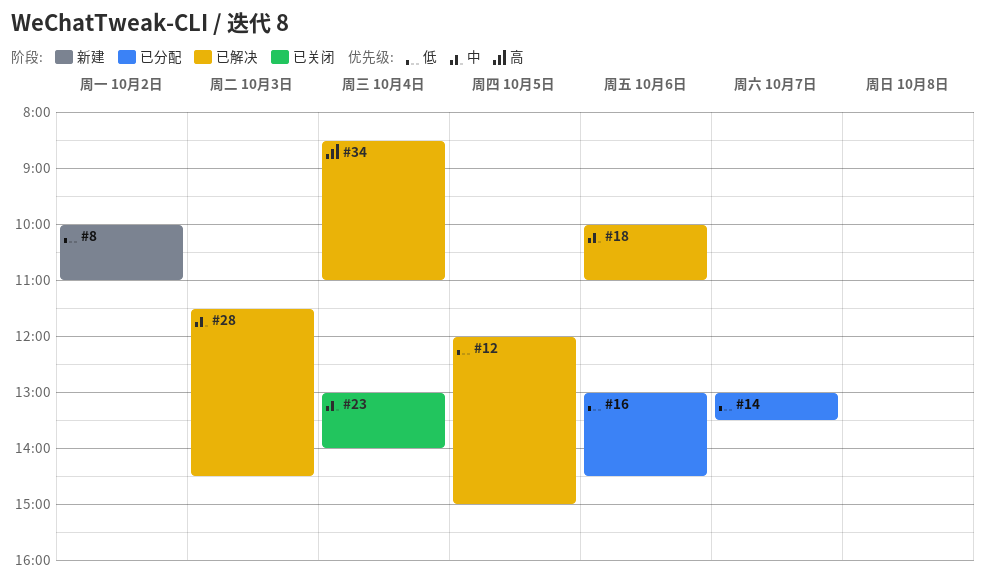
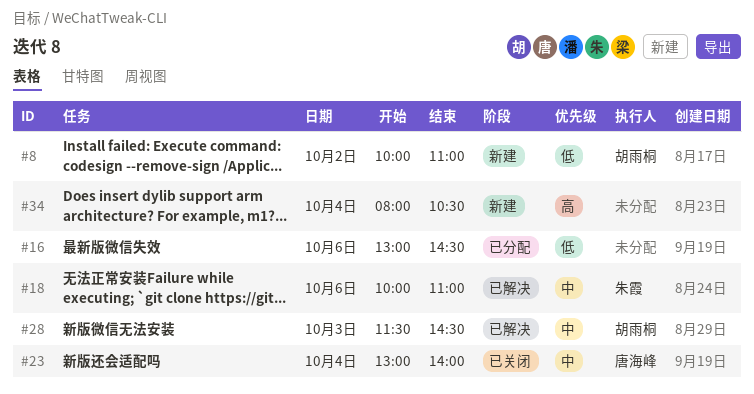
#12: present -> none
#14: present -> none
#34, status: 已解决 -> 新建
#34, begins: 08:30 -> 08:00
#34, ends: 11:00 -> 10:30

